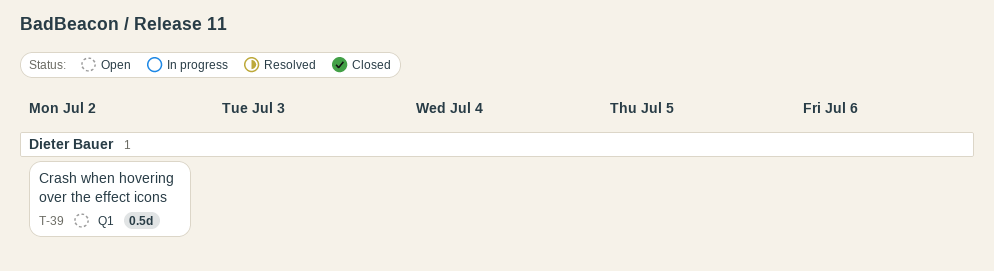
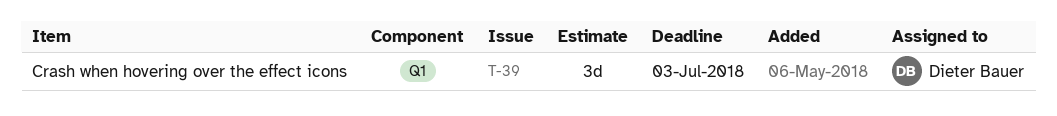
T-39, estimate: 0.5d -> 3d
T-39, due: Jul 2 -> Jul 3

